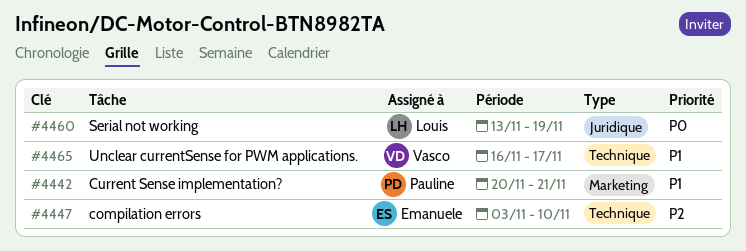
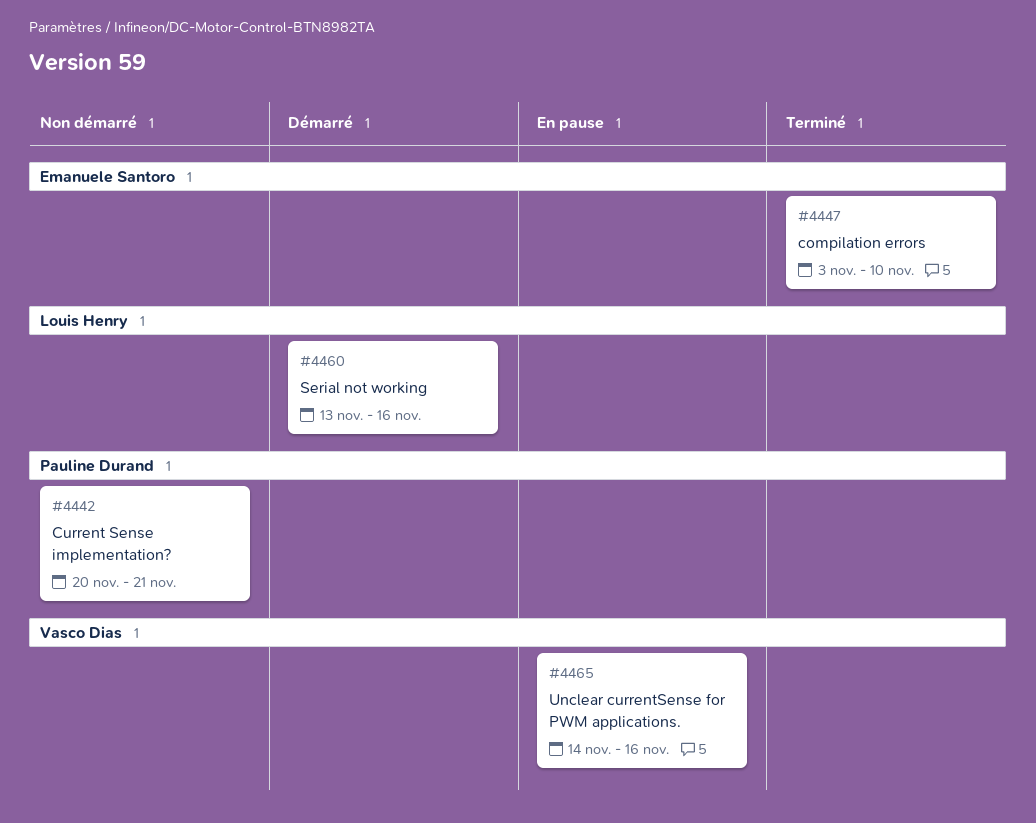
#4460, due: Nov 19 -> Nov 16
#4465, start: Nov 16 -> Nov 14
#4465, due: Nov 17 -> Nov 16

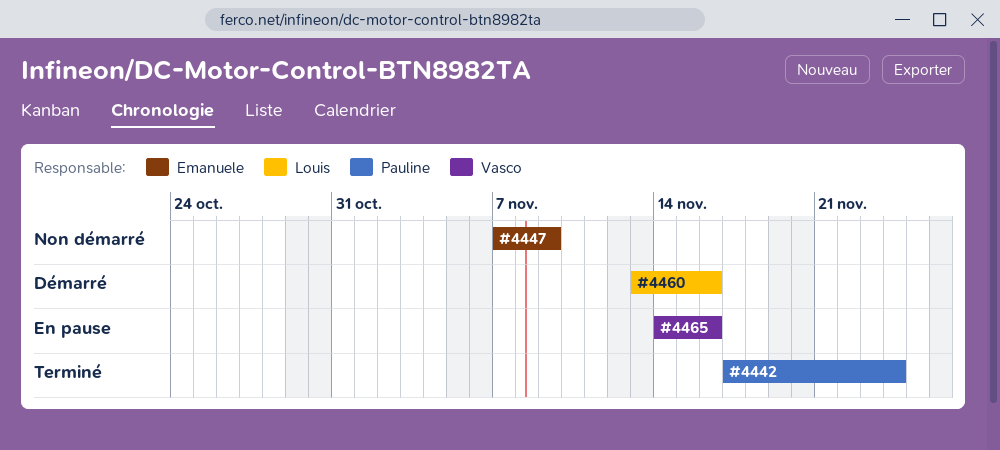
#4442, status: Non démarré -> Terminé
#4442, start: Nov 20 -> Nov 17
#4442, due: Nov 21 -> Nov 24
#4447, status: Terminé -> Non démarré
#4447, start: Nov 3 -> Nov 7
#4447, due: Nov 10 -> Nov 9

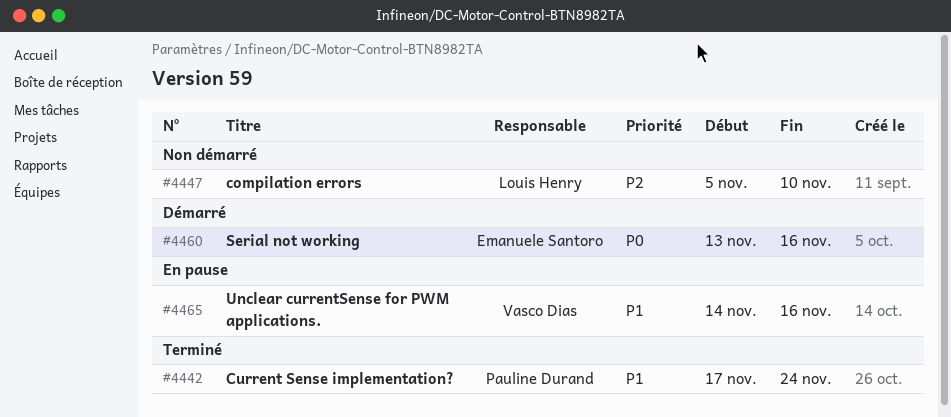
#4447, owner: Emanuele Santoro -> Louis Henry
#4447, start: Nov 7 -> Nov 5
#4447, due: Nov 9 -> Nov 10
#4460, owner: Louis Henry -> Emanuele Santoro

